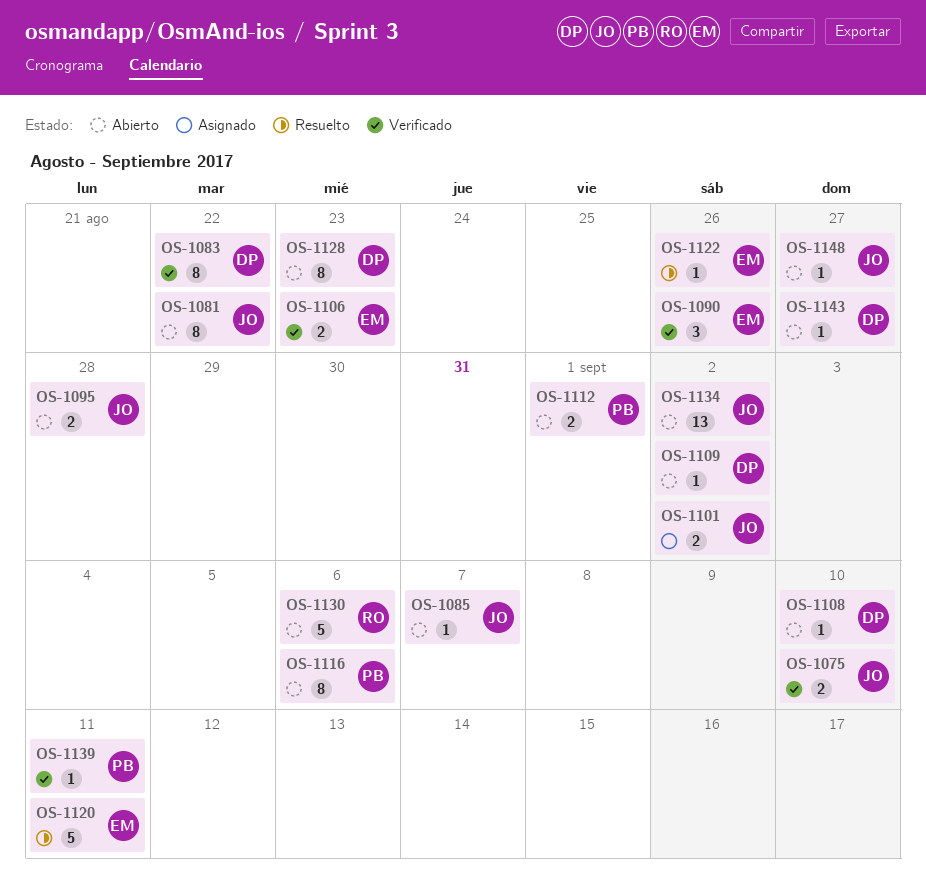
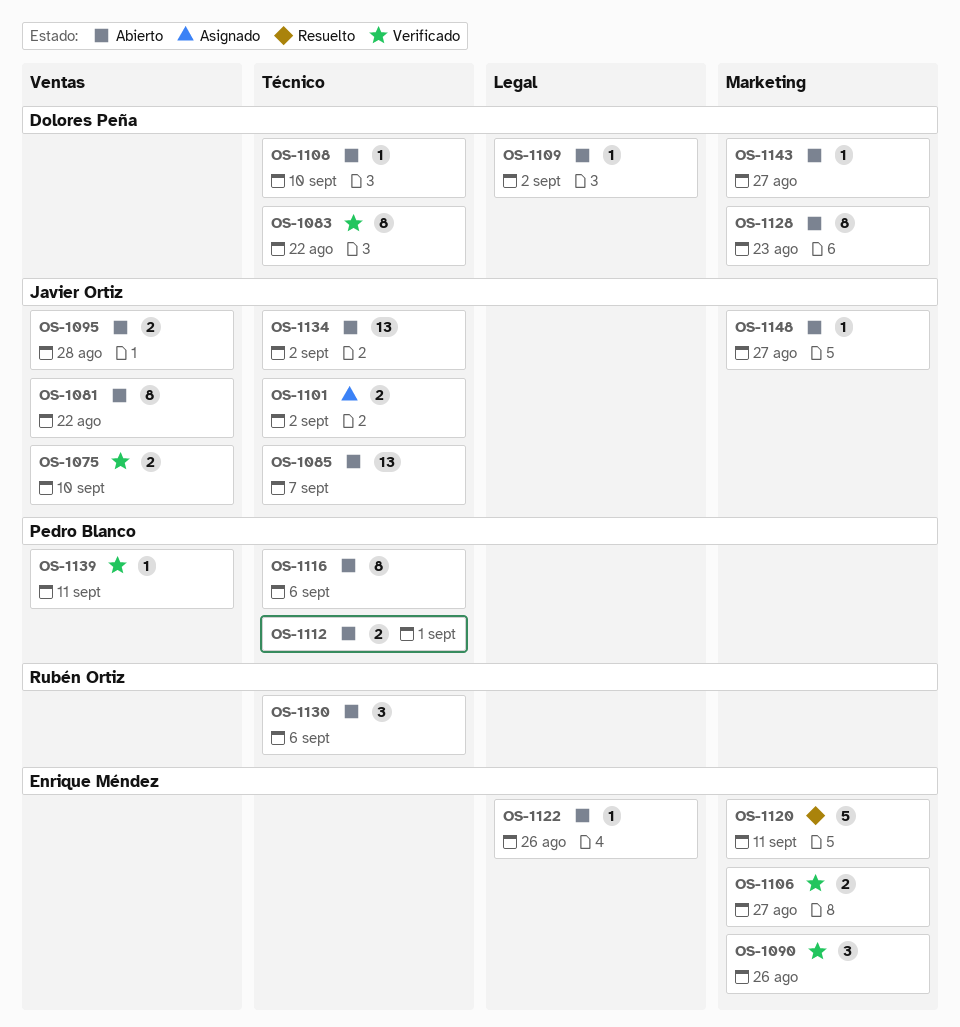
OS-1085, estimate: 1 -> 13
OS-1106, due: Aug 23 -> Aug 27
OS-1122, status: Resuelto -> Abierto
OS-1130, estimate: 5 -> 3

